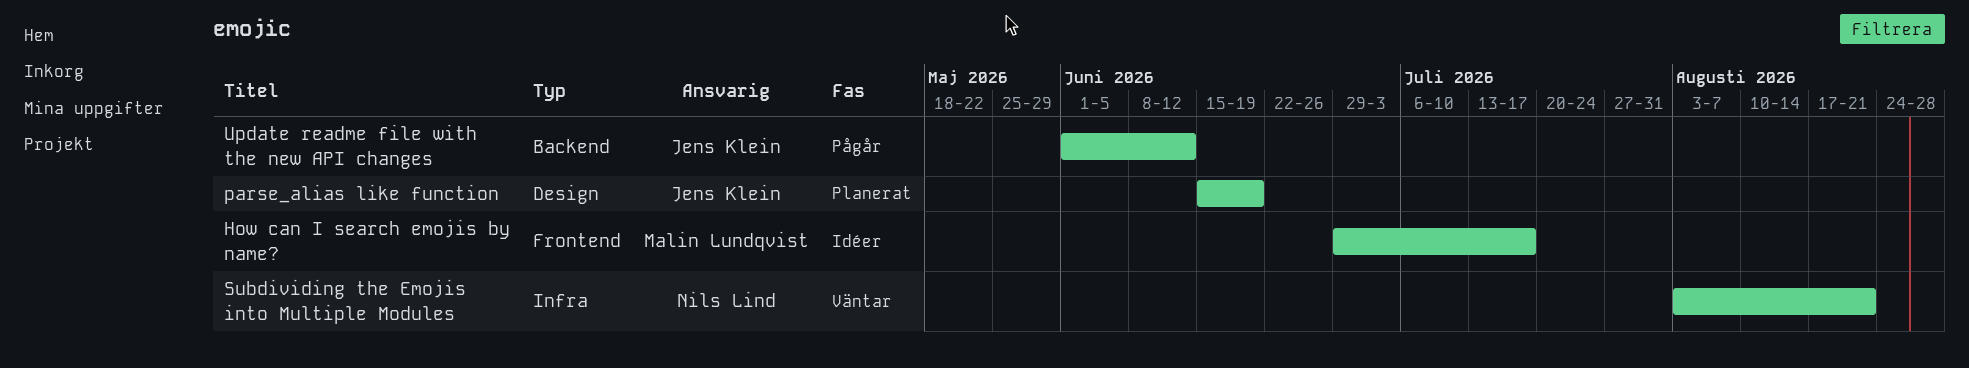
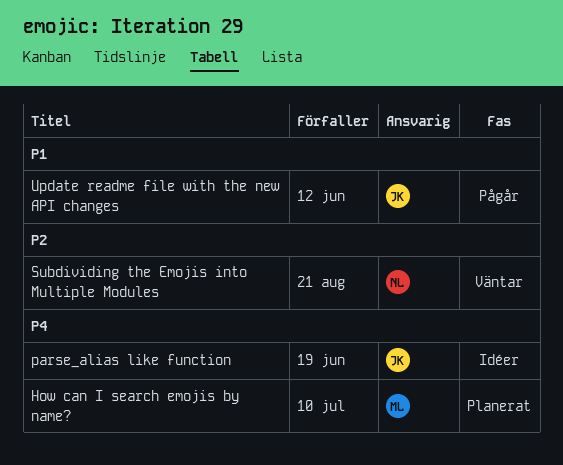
How can I search emojis by name?, status: Idéer -> Planerat
How can I search emojis by name?, due: Jul 17 -> Jul 10
parse_alias like function, status: Planerat -> Idéer

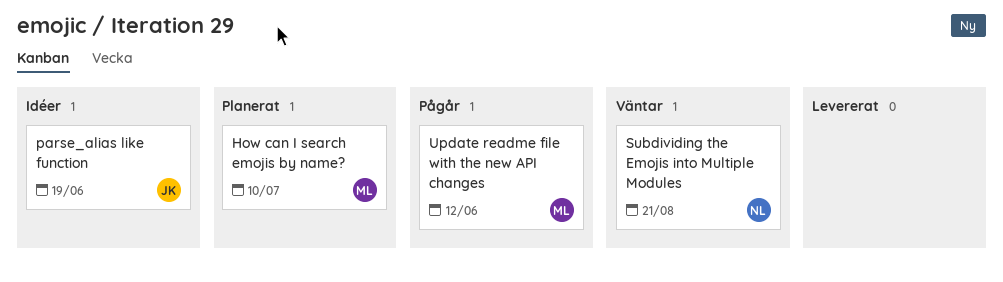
Update readme file with the new API changes, owner: JK -> ML

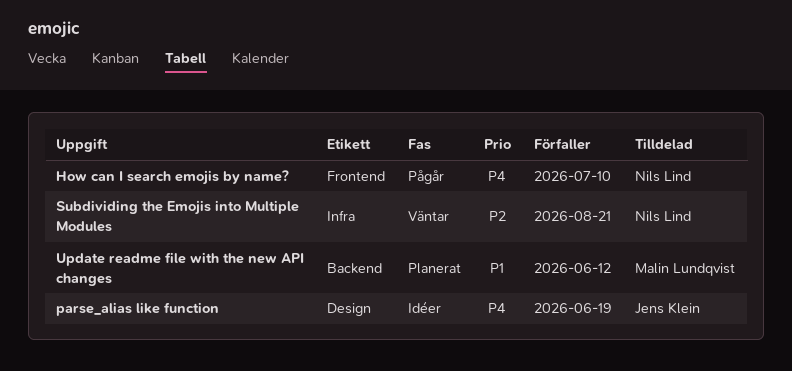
How can I search emojis by name?, status: Planerat -> Pågår
How can I search emojis by name?, owner: Malin Lundqvist -> Nils Lind
Update readme file with the new API changes, status: Pågår -> Planerat

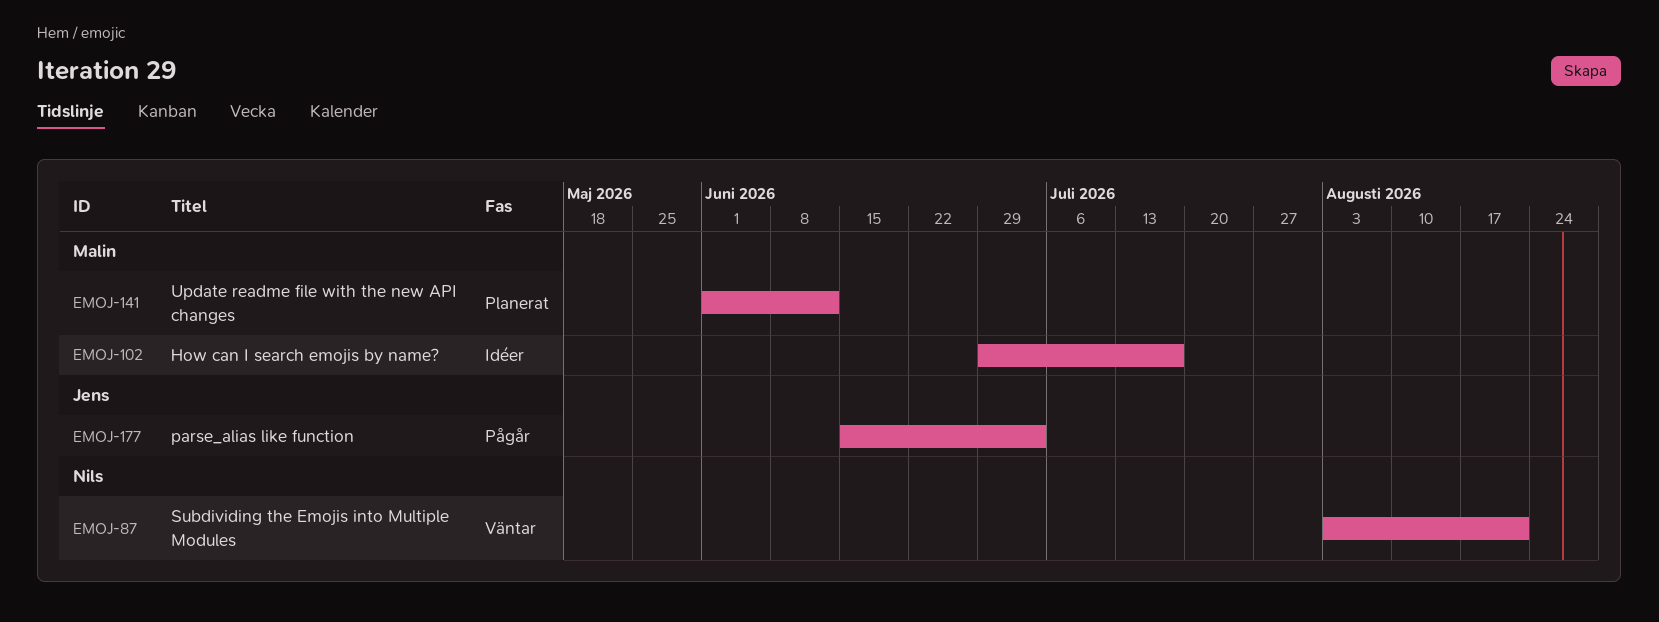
How can I search emojis by name?, status: Pågår -> Idéer
How can I search emojis by name?, owner: Nils Lind -> Malin Lundqvist
How can I search emojis by name?, due: Jul 10 -> Jul 17
parse_alias like function, status: Idéer -> Pågår
parse_alias like function, due: Jun 19 -> Jul 3

